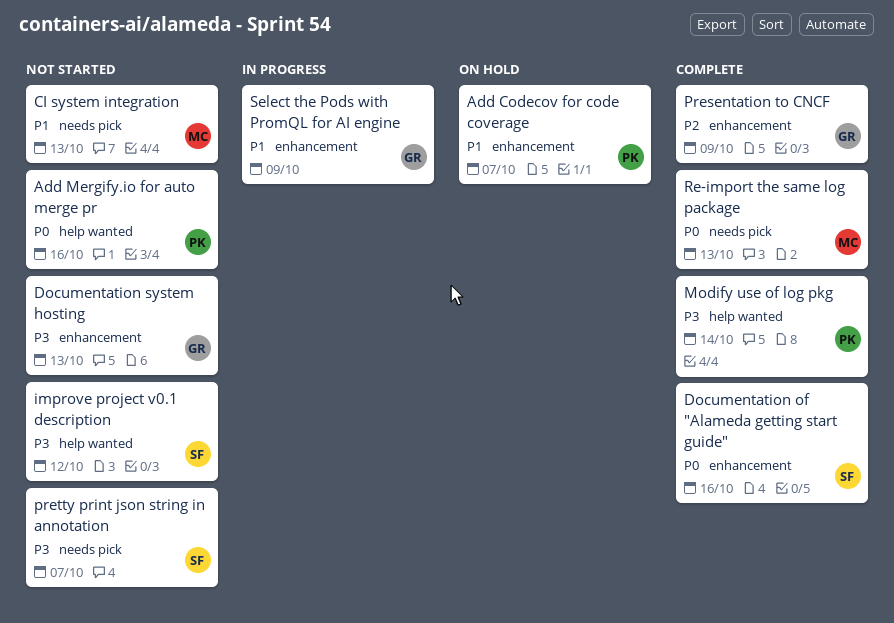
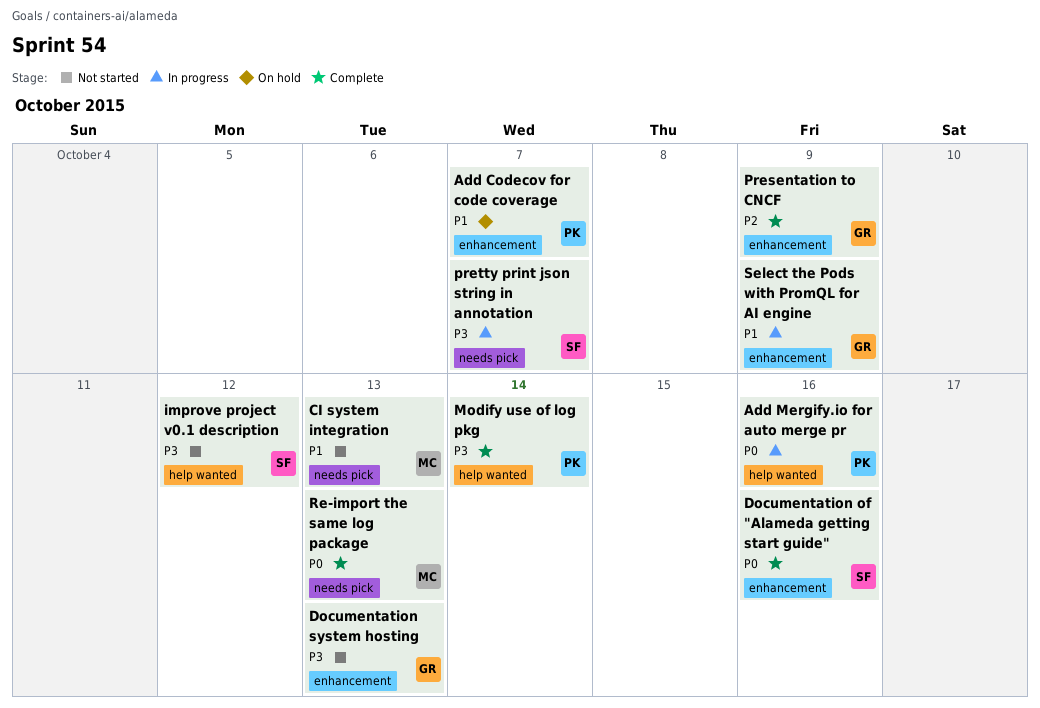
Add Mergify.io for auto merge pr, status: Not started -> In progress
pretty print json string in annotation, status: Not started -> In progress

